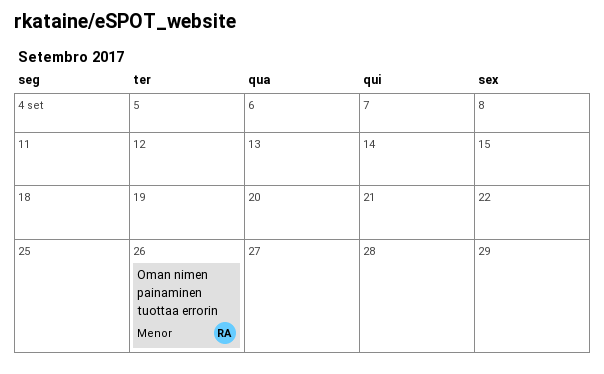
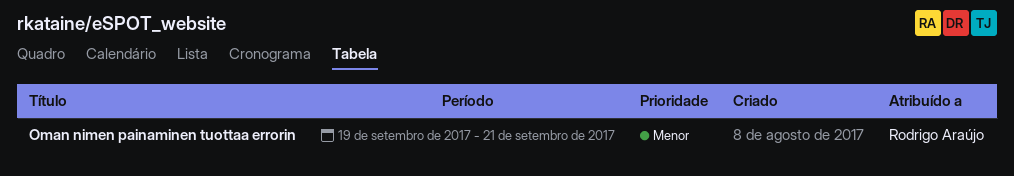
Oman nimen painaminen tuottaa errorin, due: Sep 26 -> Sep 21

